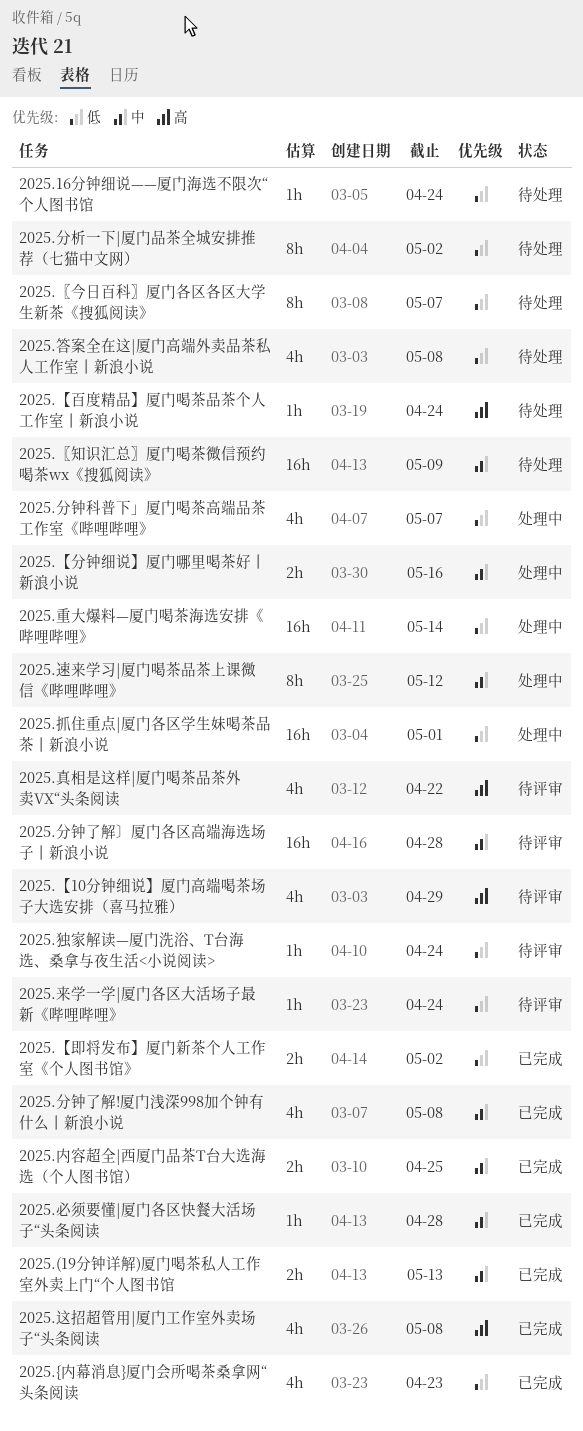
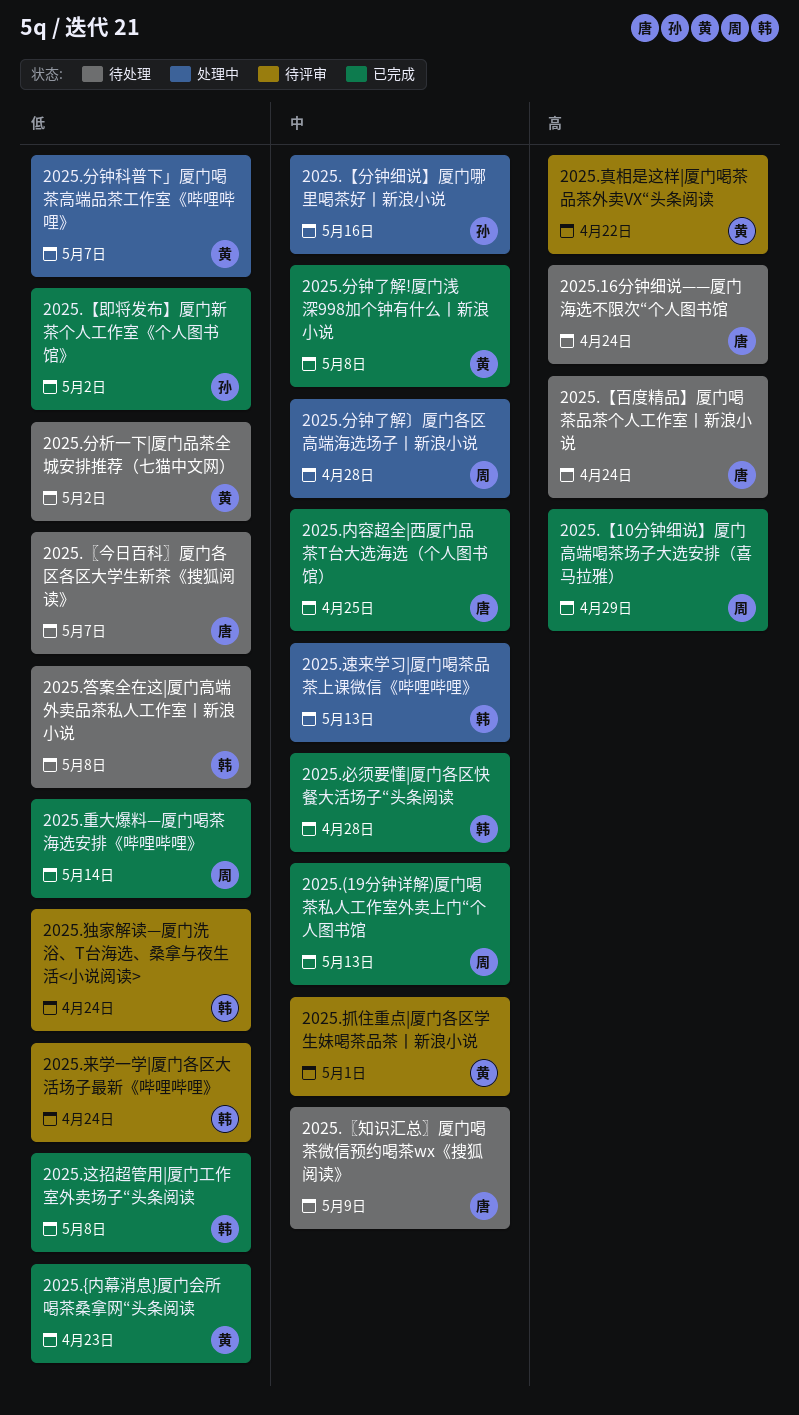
2025.16分钟细说——厦门海选不限次“个人图书馆, priority: 低 -> 高
2025.【10分钟细说】厦门高端喝茶场子大选安排（喜马拉雅）, status: 待评审 -> 已完成
2025.分钟了解〕厦门各区高端海选场子丨新浪小说, status: 待评审 -> 处理中
2025.抓住重点|厦门各区学生妹喝茶品茶丨新浪小说, status: 处理中 -> 待评审
2025.抓住重点|厦门各区学生妹喝茶品茶丨新浪小说, priority: 低 -> 中
2025.这招超管用|厦门工作室外卖场子“头条阅读, priority: 高 -> 低
2025.速来学习|厦门喝茶品茶上课微信《哔哩哔哩》, due: May 12 -> May 13
2025.重大爆料—厦门喝茶海选安排《哔哩哔哩》, status: 处理中 -> 已完成

